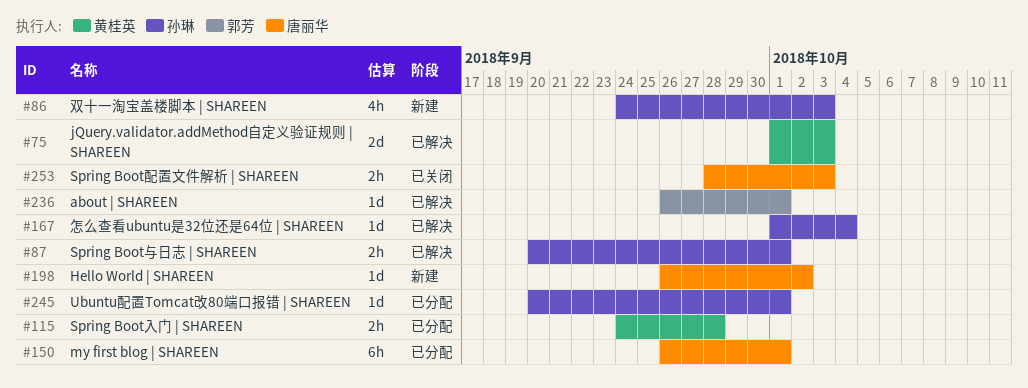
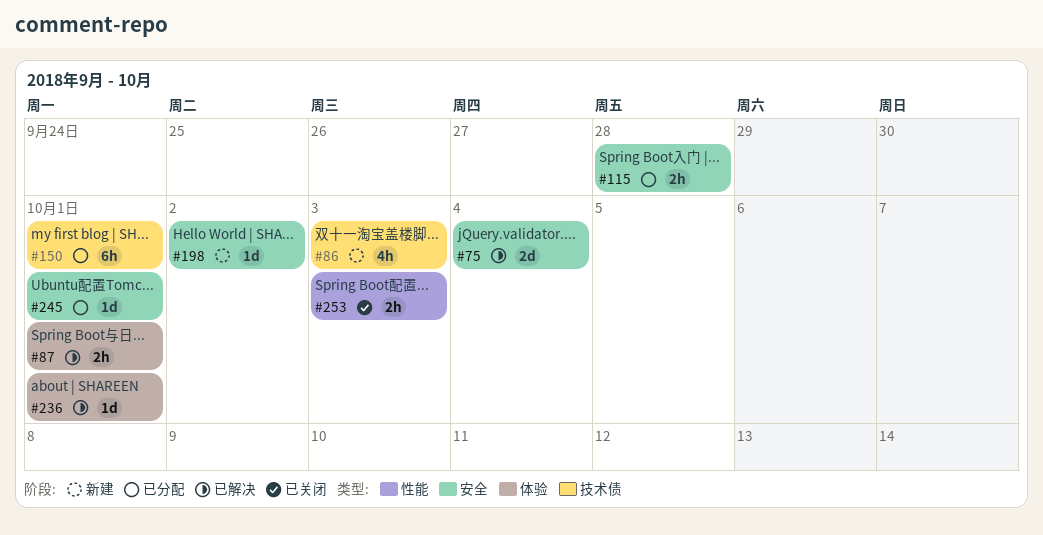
#75, due: Oct 3 -> Oct 4
#167: present -> none

